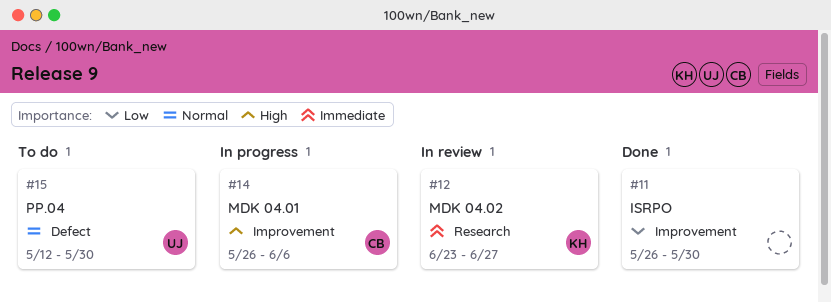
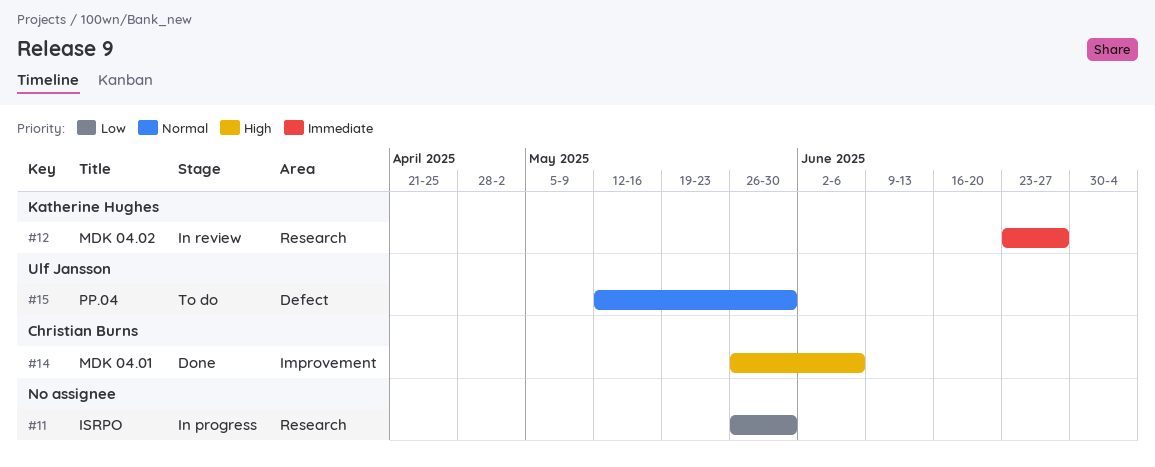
#11, status: Done -> In progress
#11, label: Improvement -> Research
#14, status: In progress -> Done

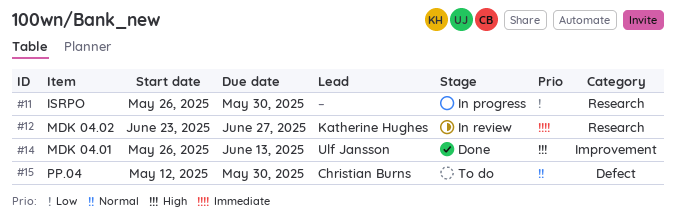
#14, owner: Christian Burns -> Ulf Jansson
#14, due: Jun 6 -> Jun 13
#15, owner: Ulf Jansson -> Christian Burns

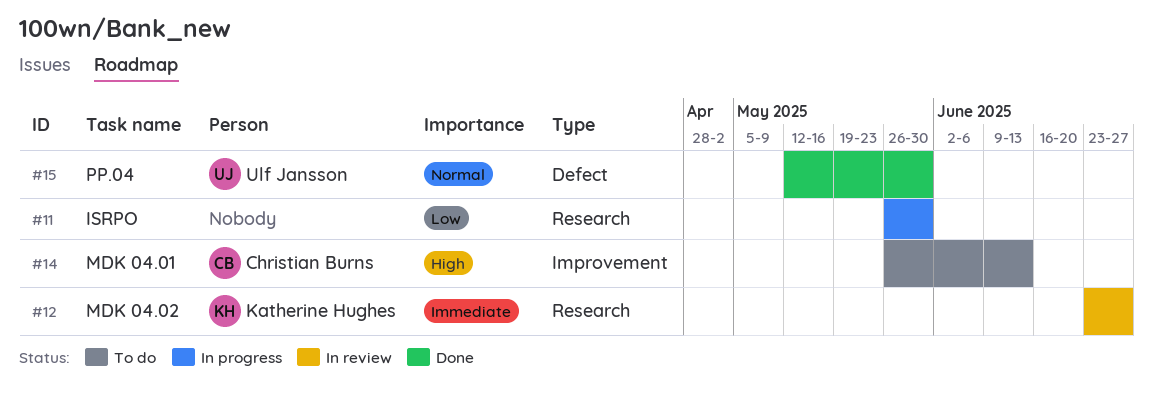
#14, status: Done -> To do
#14, owner: Ulf Jansson -> Christian Burns
#15, status: To do -> Done
#15, owner: Christian Burns -> Ulf Jansson

